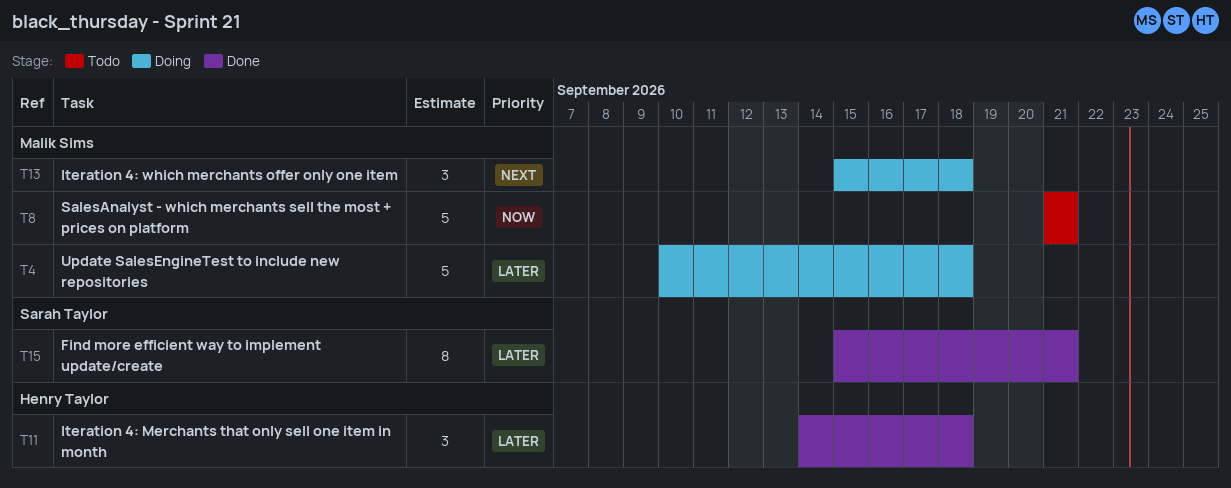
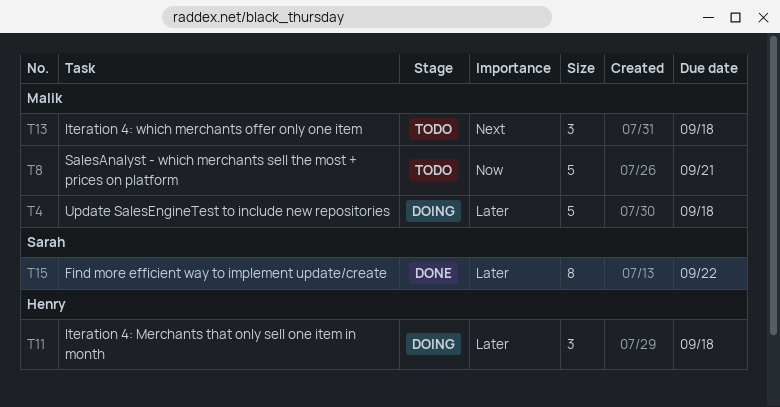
T11, status: Done -> Doing
T13, status: Doing -> Todo
T15, due: Sep 21 -> Sep 22

